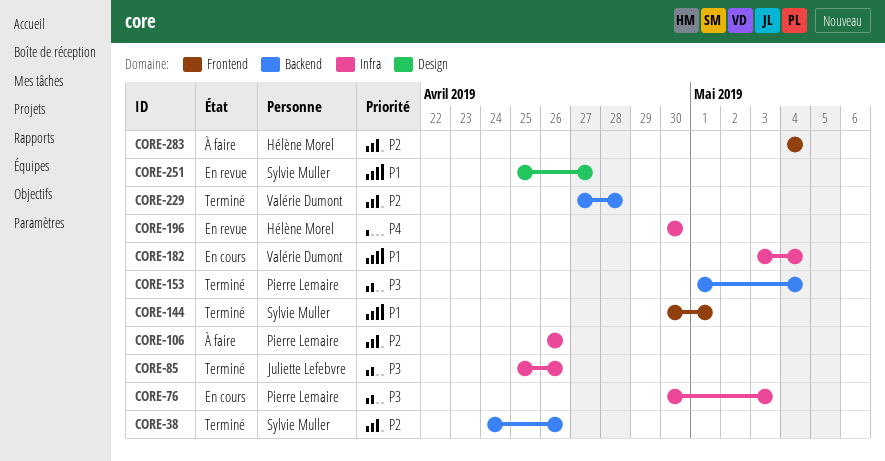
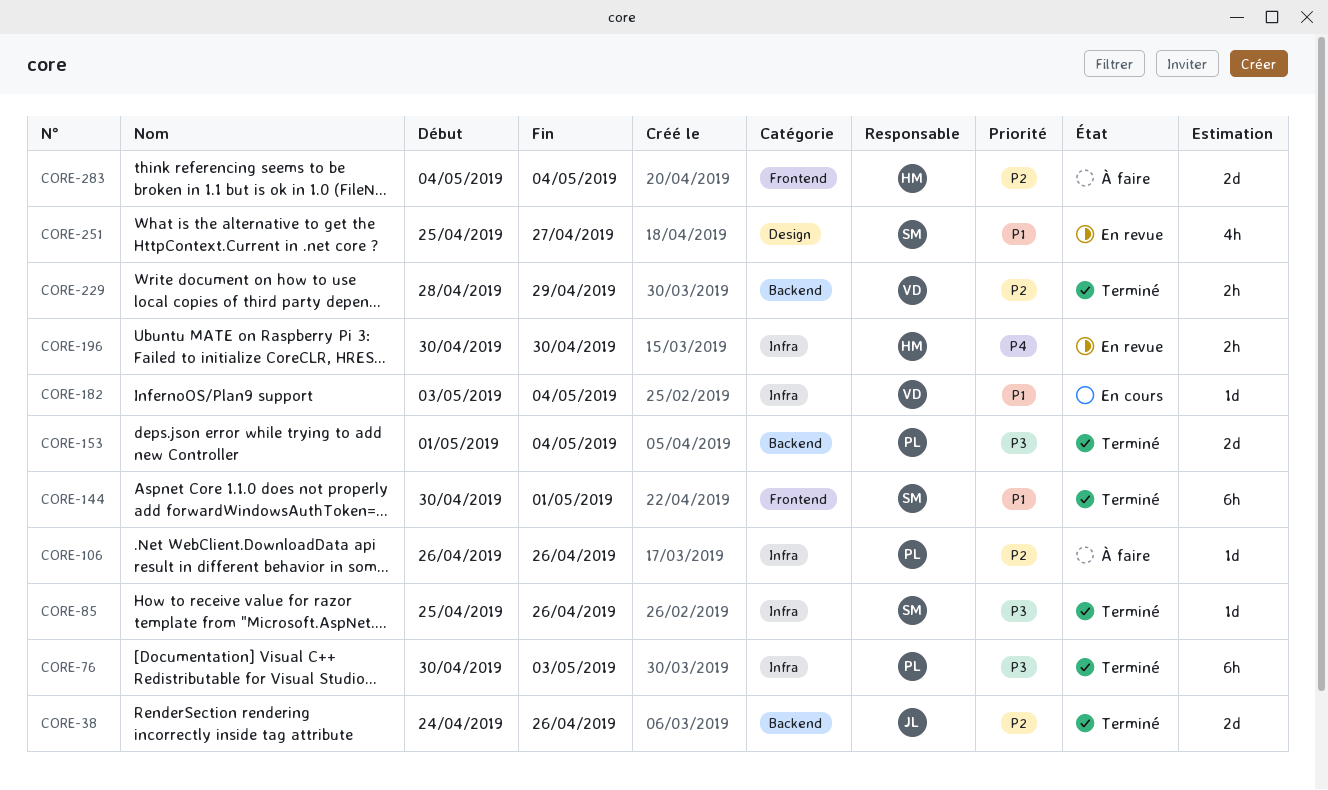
CORE-38, owner: Sylvie Muller -> Juliette Lefebvre
CORE-76, status: En cours -> Terminé
CORE-85, owner: Juliette Lefebvre -> Sylvie Muller
CORE-229, start: Apr 27 -> Apr 28
CORE-229, due: Apr 28 -> Apr 29

